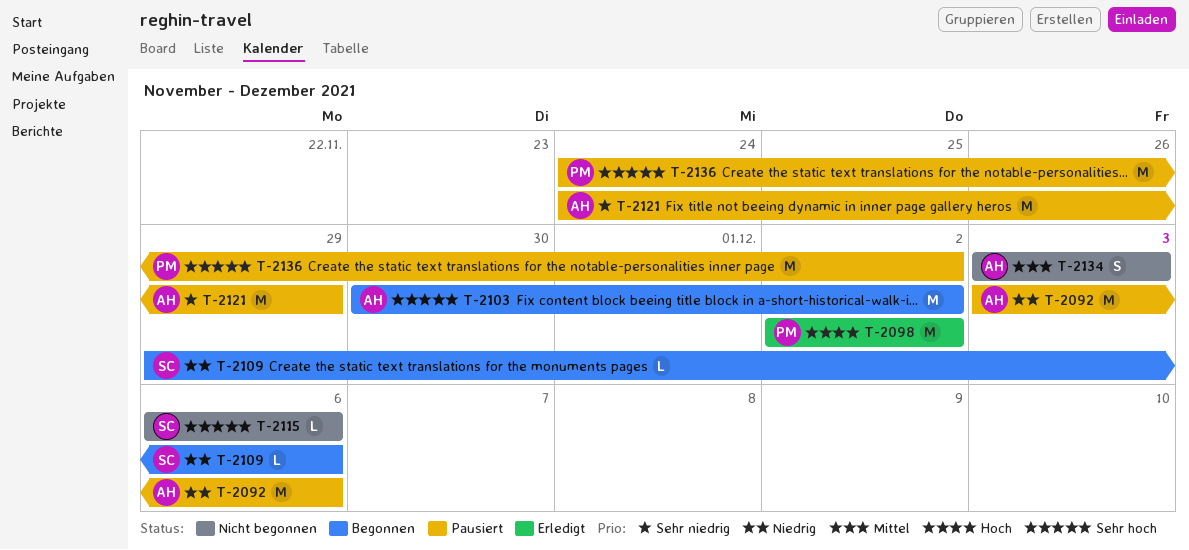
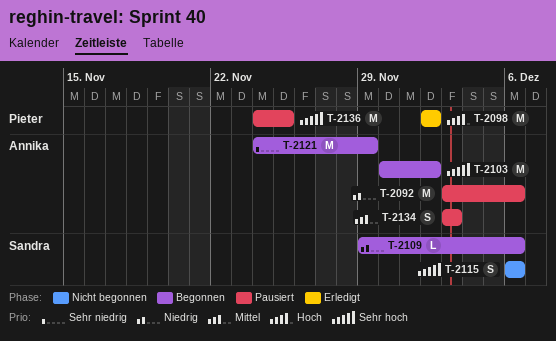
T-2115, estimate: L -> S
T-2121, status: Pausiert -> Begonnen
T-2134, status: Nicht begonnen -> Pausiert
T-2136, due: Dec 2 -> Nov 25

